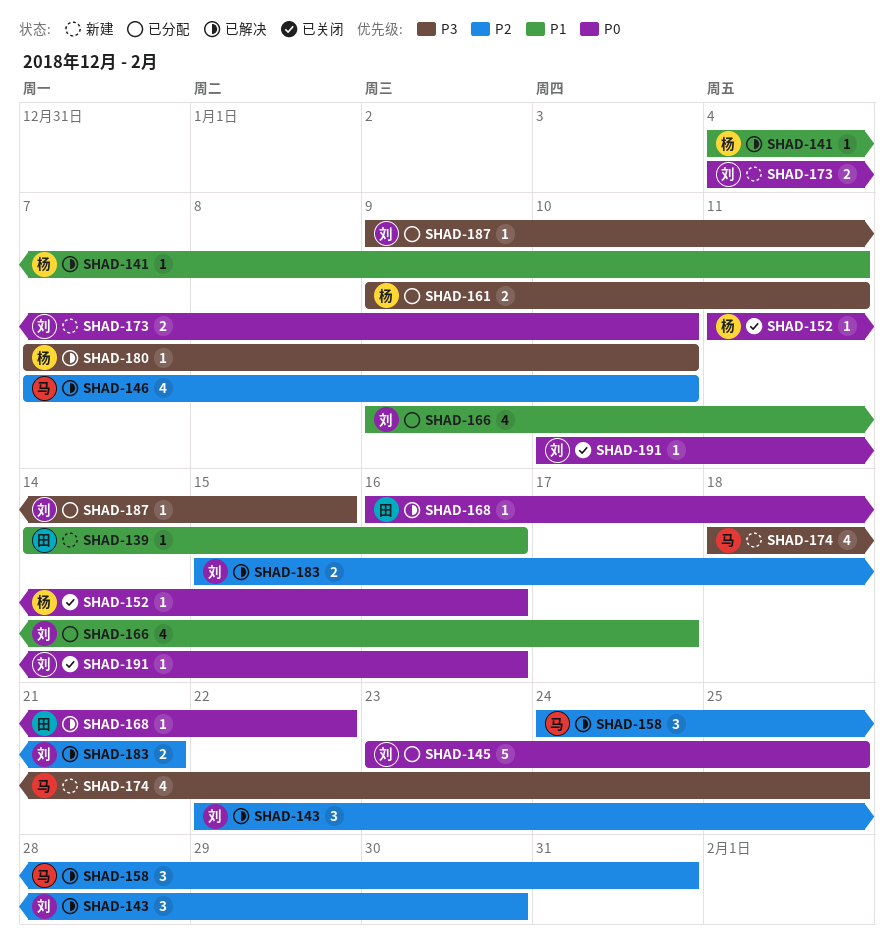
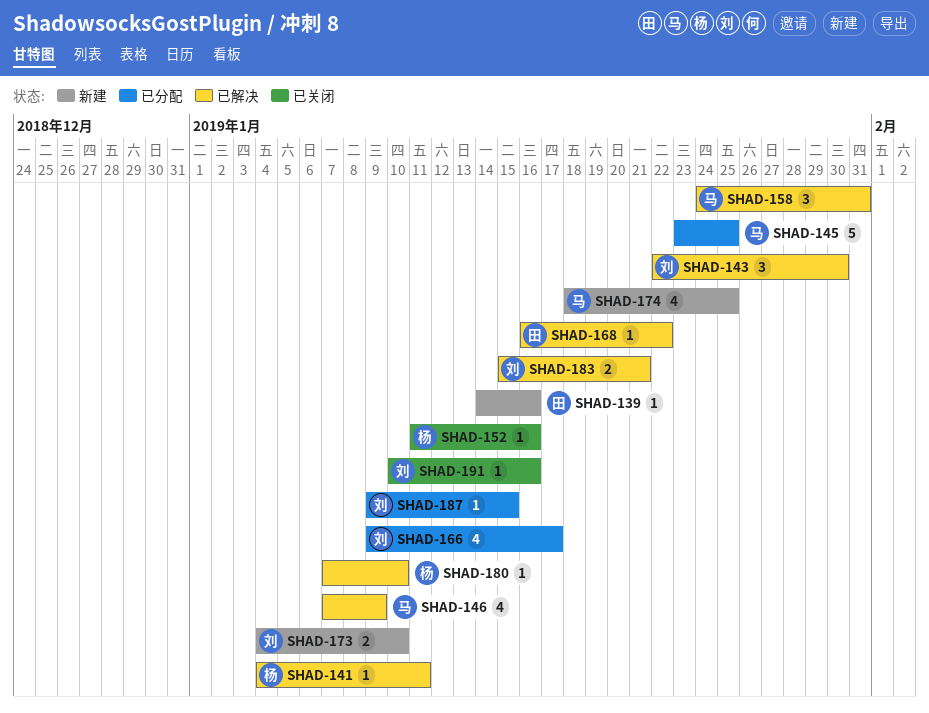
SHAD-145, owner: 刘 -> 马
SHAD-146, due: Jan 10 -> Jan 9
SHAD-161: present -> none

